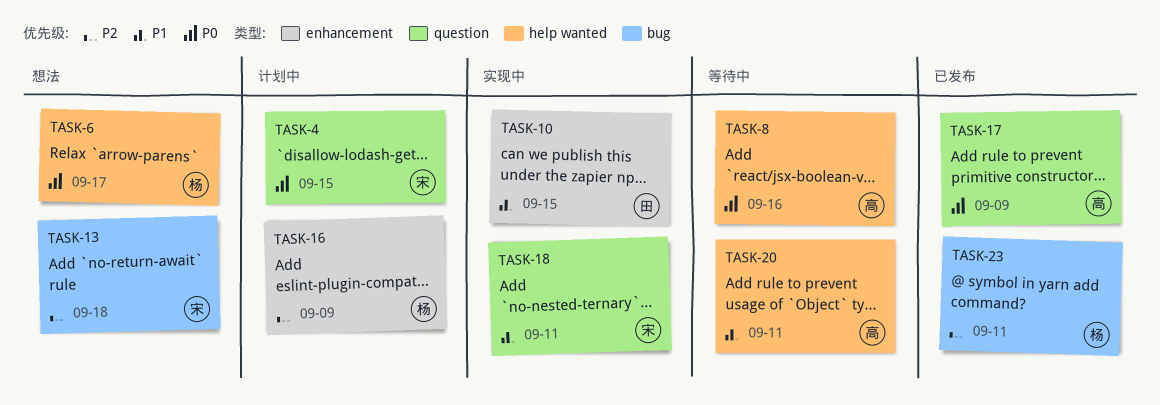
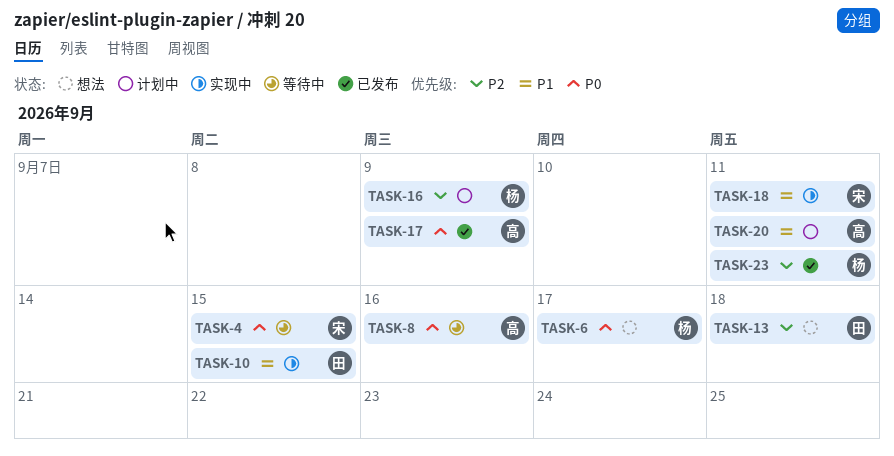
TASK-4, status: 计划中 -> 等待中
TASK-13, owner: 宋 -> 田
TASK-20, status: 等待中 -> 计划中

